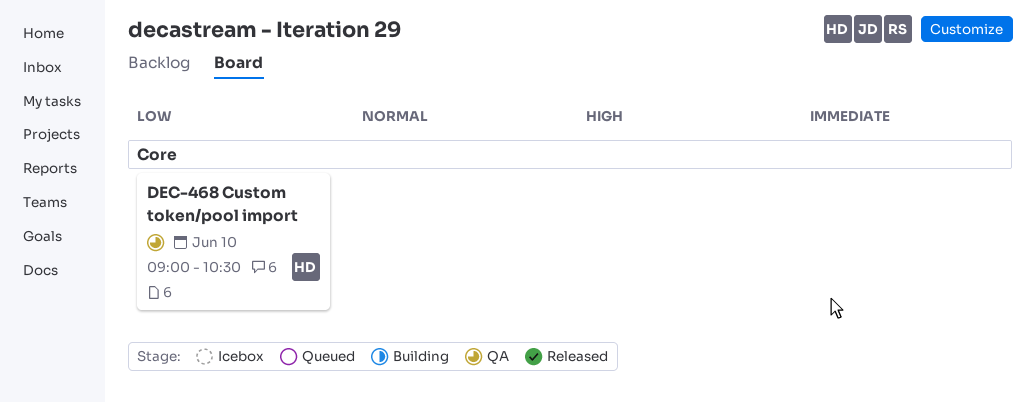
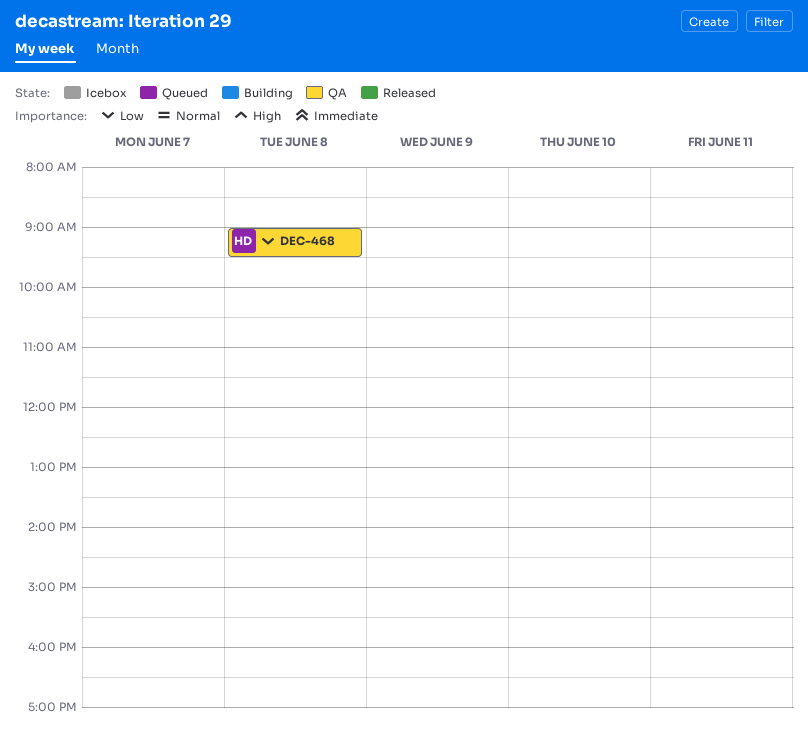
DEC-468, day: Jun 10 -> Jun 8
DEC-468, ends: 10:30 -> 09:30

